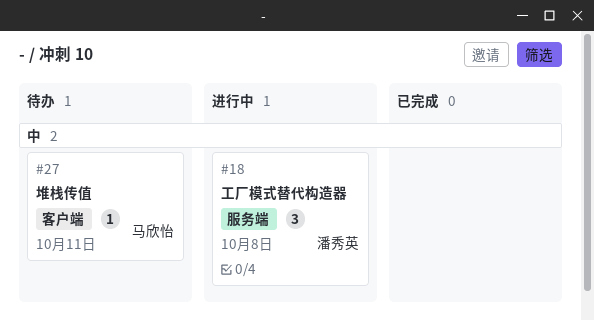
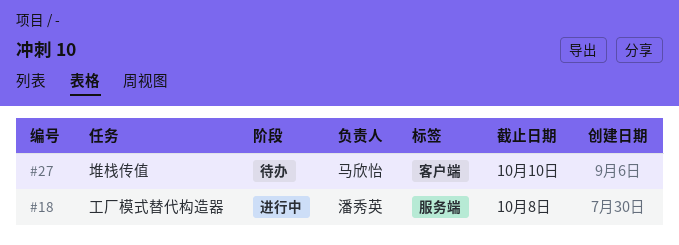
#27, due: Oct 11 -> Oct 10

